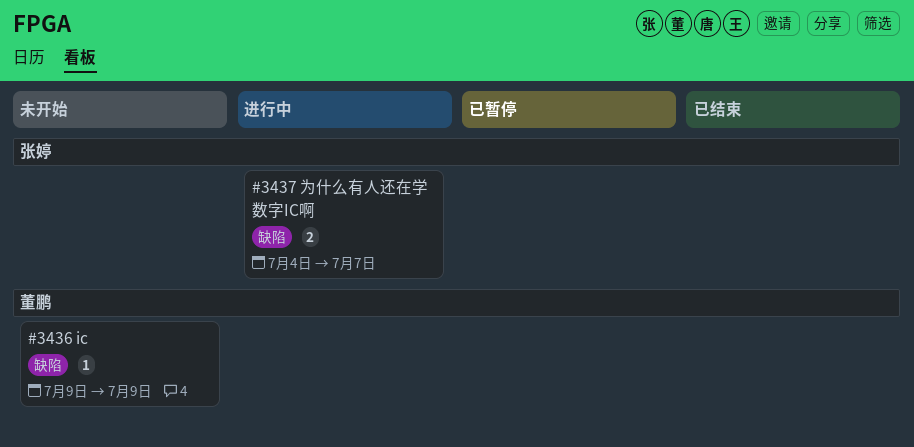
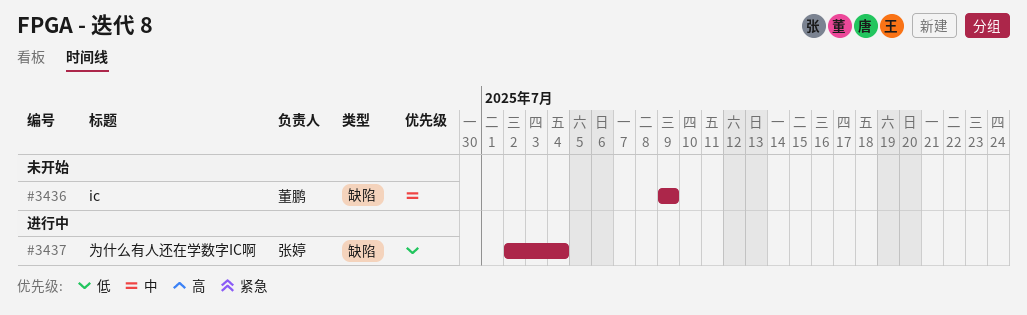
#3437, start: Jul 4 -> Jul 2
#3437, due: Jul 7 -> Jul 4

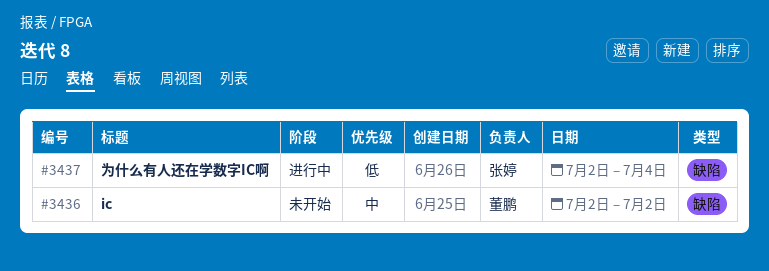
#3436, start: Jul 9 -> Jul 2
#3436, due: Jul 9 -> Jul 2

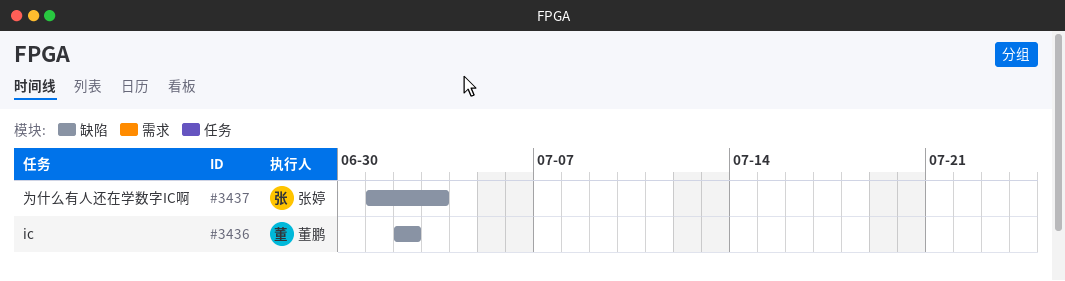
#3437, start: Jul 2 -> Jul 1
#3437, due: Jul 4 -> Jul 3

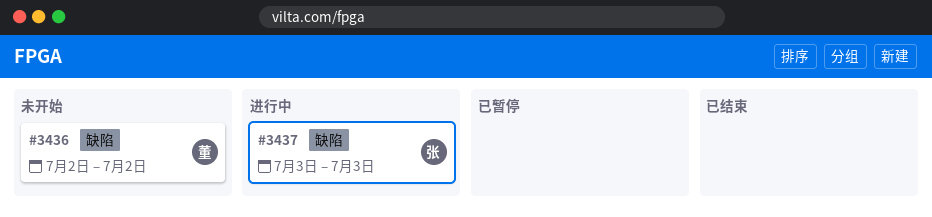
#3437, start: Jul 1 -> Jul 3

